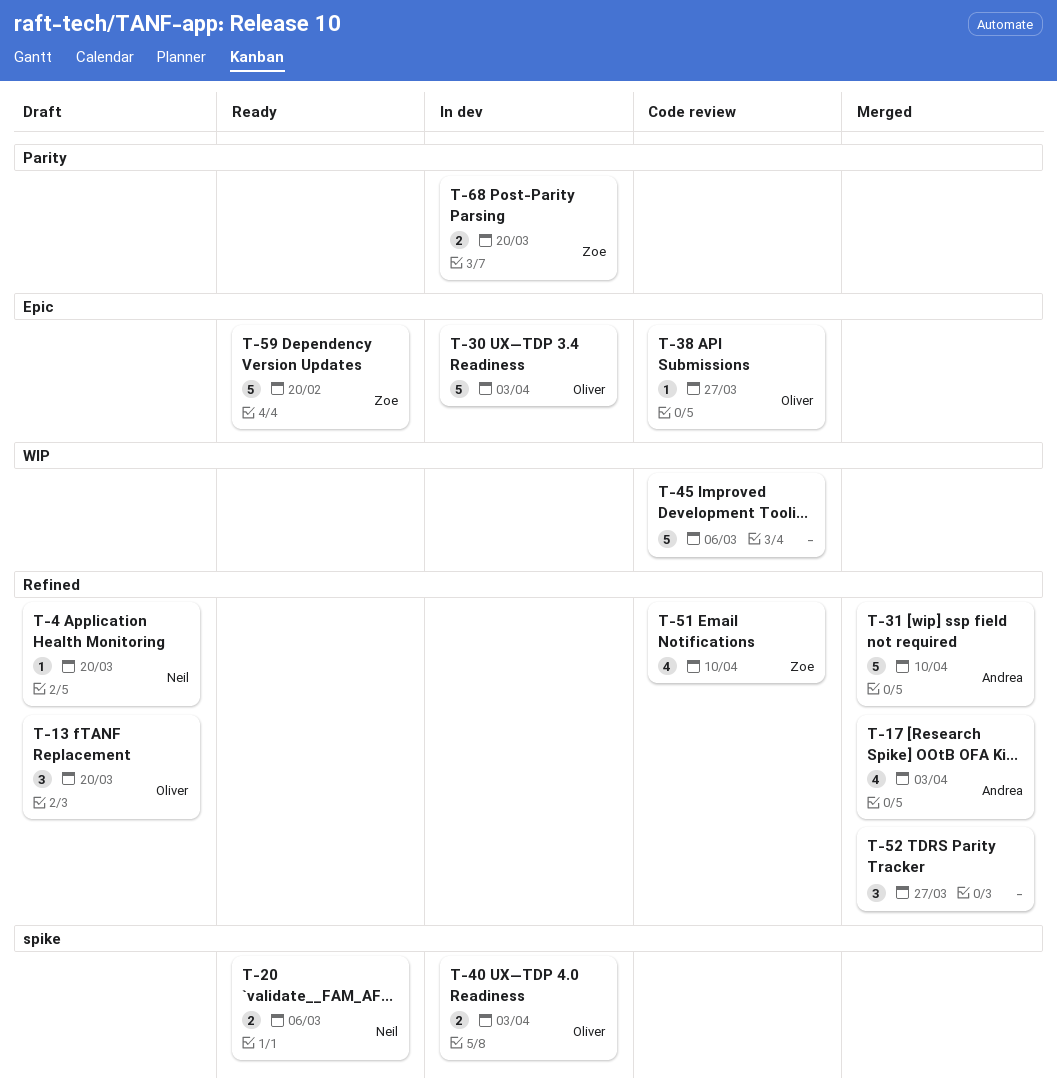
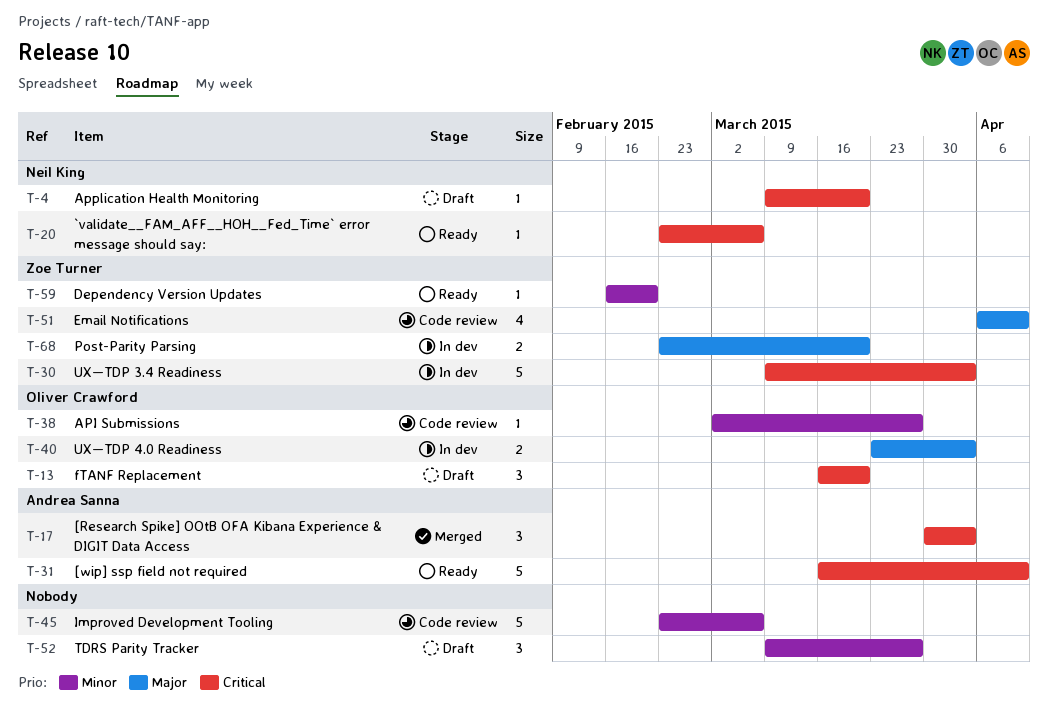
T-17, estimate: 4 -> 3
T-20, estimate: 2 -> 1
T-30, owner: Oliver Crawford -> Zoe Turner
T-31, status: Merged -> Ready
T-52, status: Merged -> Draft
T-59, estimate: 5 -> 1

